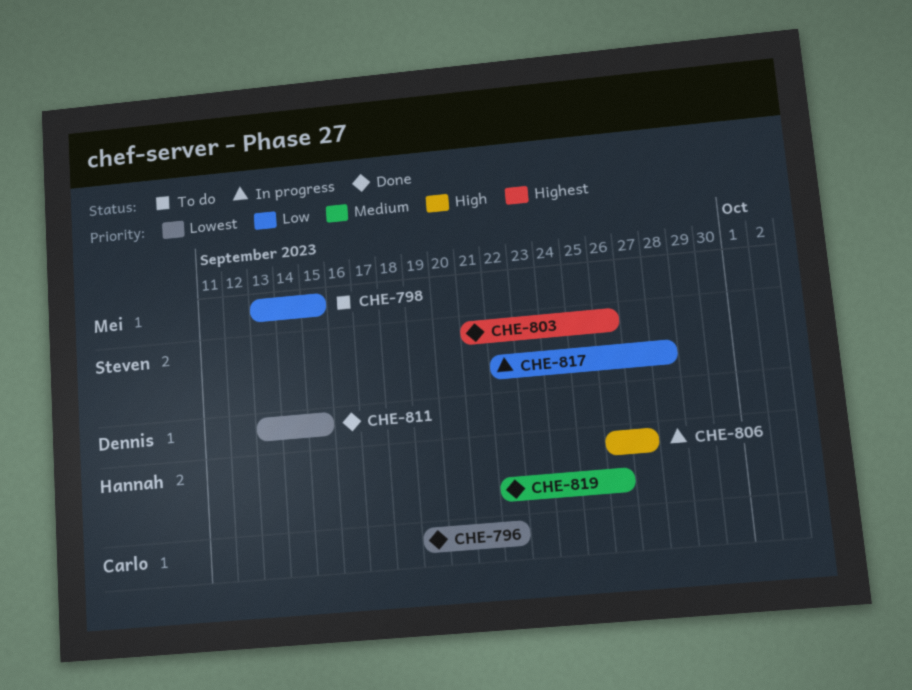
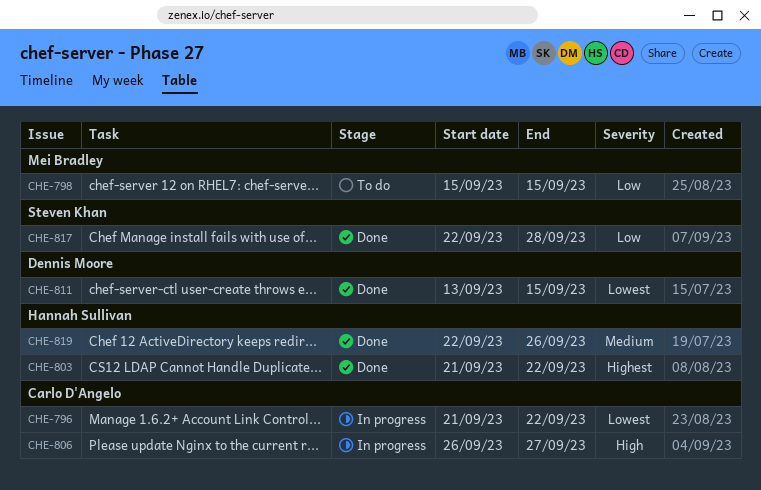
CHE-796, status: Done -> In progress
CHE-796, start: Sep 19 -> Sep 21
CHE-798, start: Sep 13 -> Sep 15
CHE-803, owner: Steven Khan -> Hannah Sullivan
CHE-803, due: Sep 26 -> Sep 22
CHE-806, owner: Hannah Sullivan -> Carlo D'Angelo
CHE-817, status: In progress -> Done

